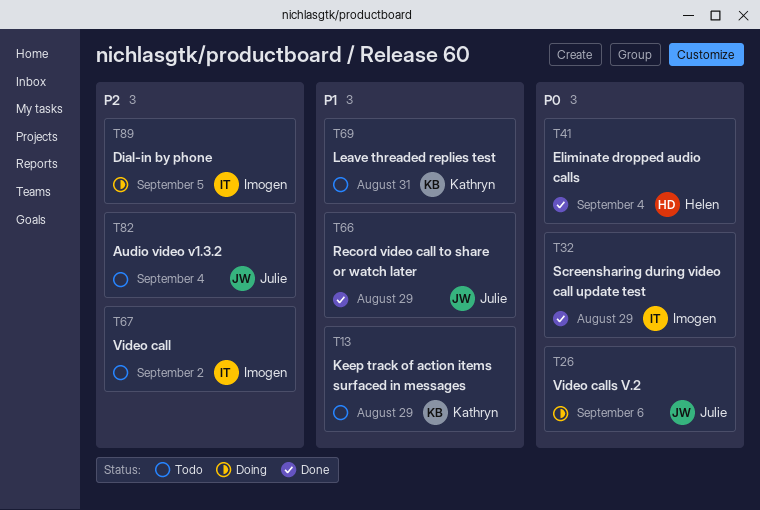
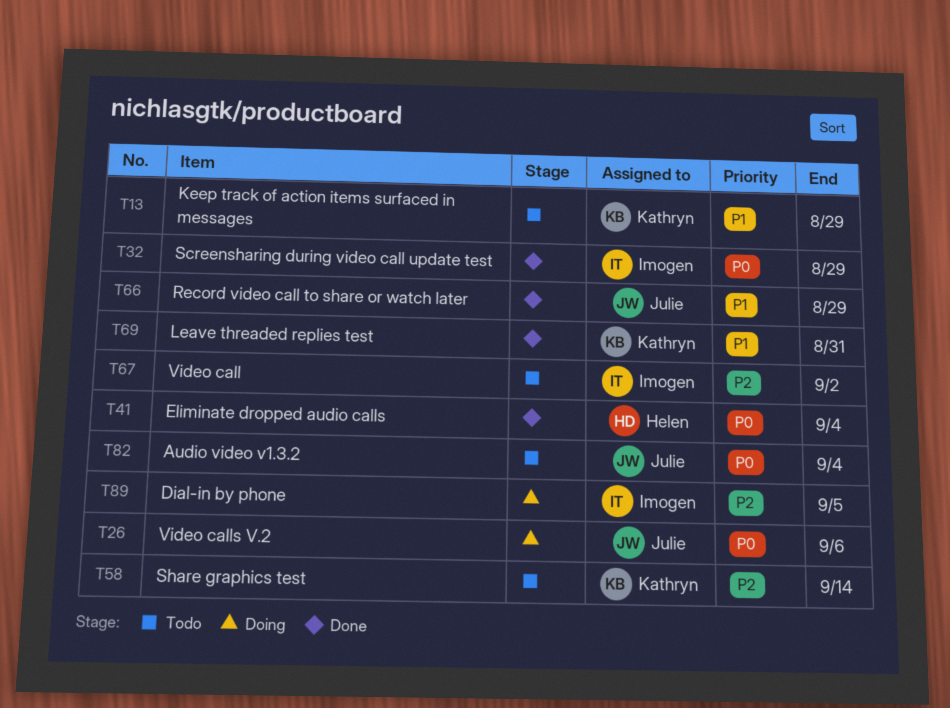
T58: none -> present
T69, status: Todo -> Done
T82, priority: P2 -> P0

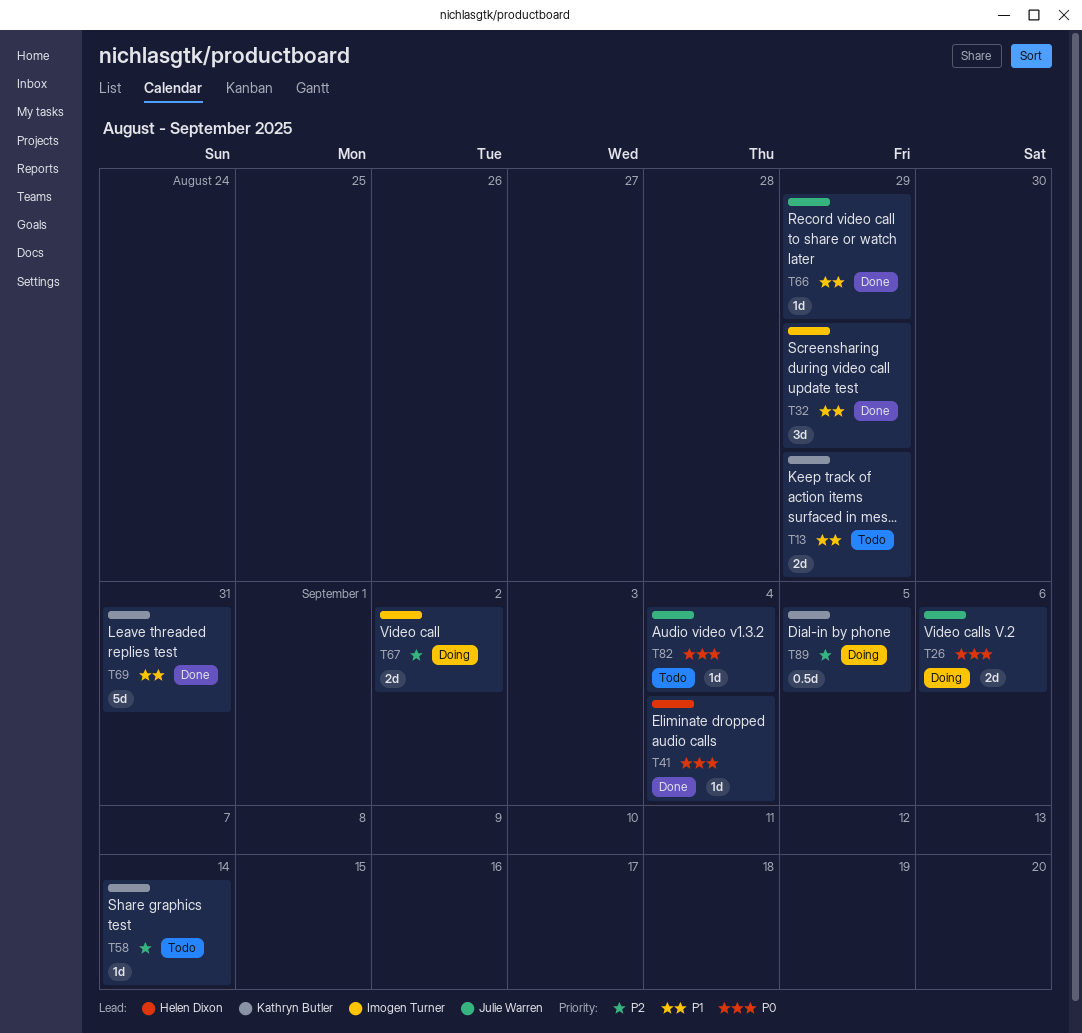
T32, priority: P0 -> P1
T67, status: Todo -> Doing
T89, owner: Imogen Turner -> Kathryn Butler

